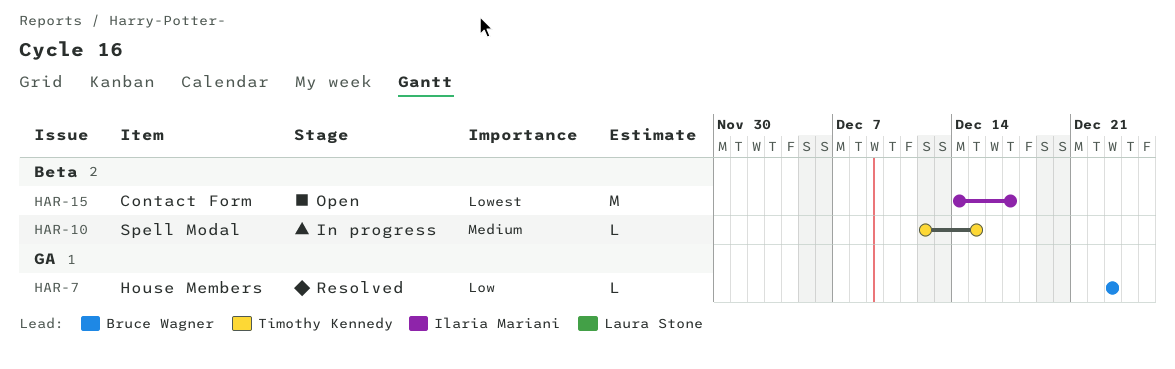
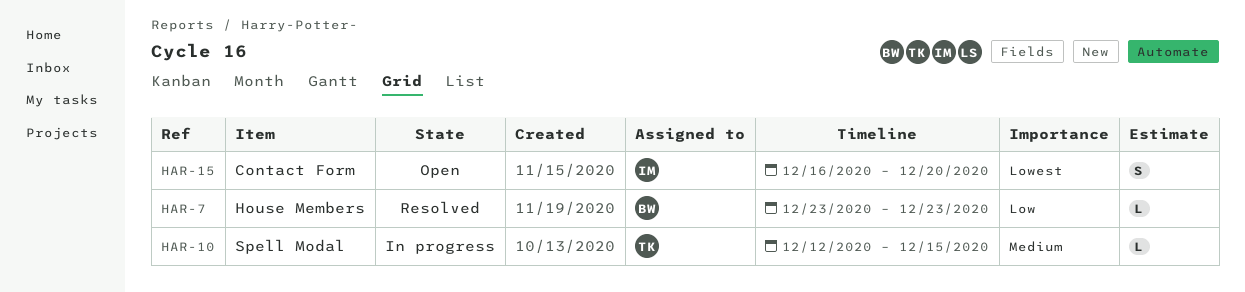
HAR-15, estimate: M -> S
HAR-15, start: Dec 14 -> Dec 16
HAR-15, due: Dec 17 -> Dec 20

